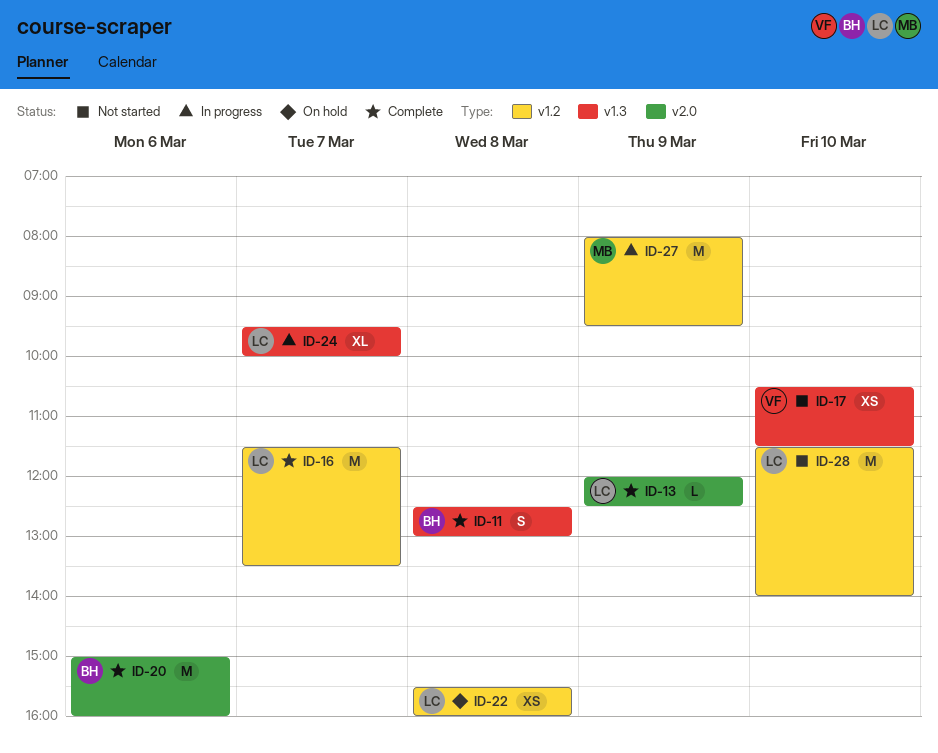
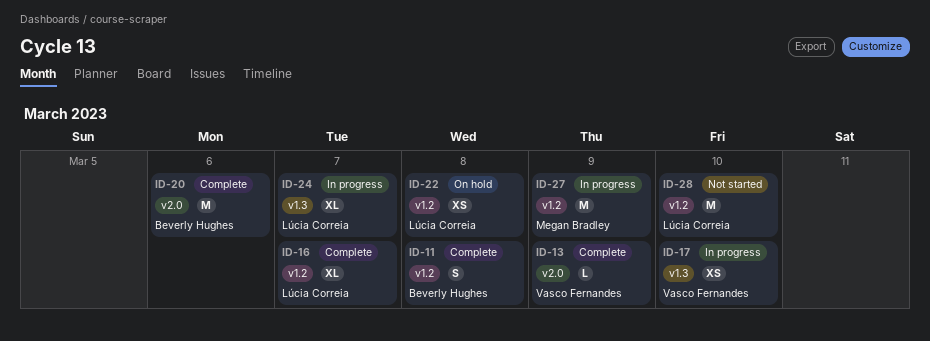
ID-11, label: v1.3 -> v1.2
ID-13, owner: Lúcia Correia -> Vasco Fernandes
ID-16, estimate: M -> XL
ID-17, status: Not started -> In progress

